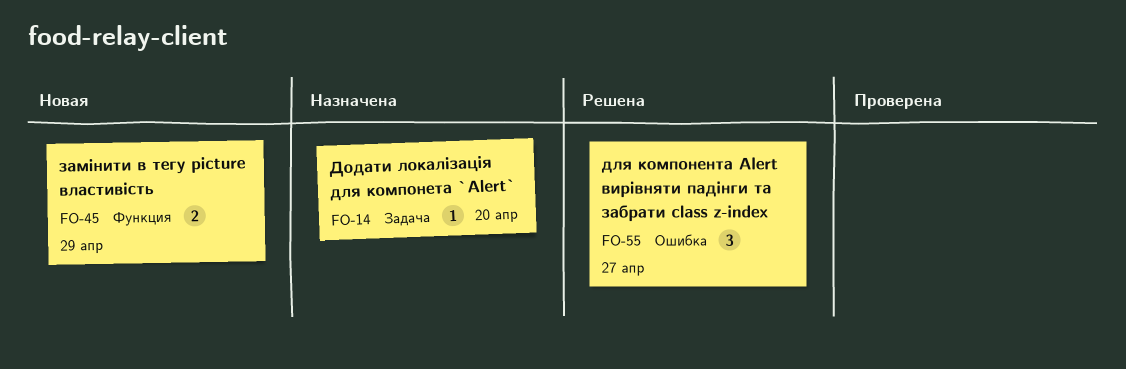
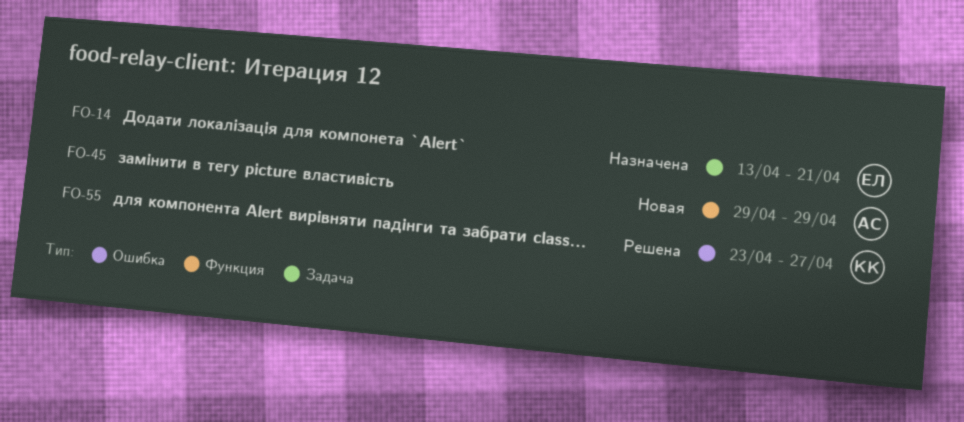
FO-14, due: Apr 20 -> Apr 21

